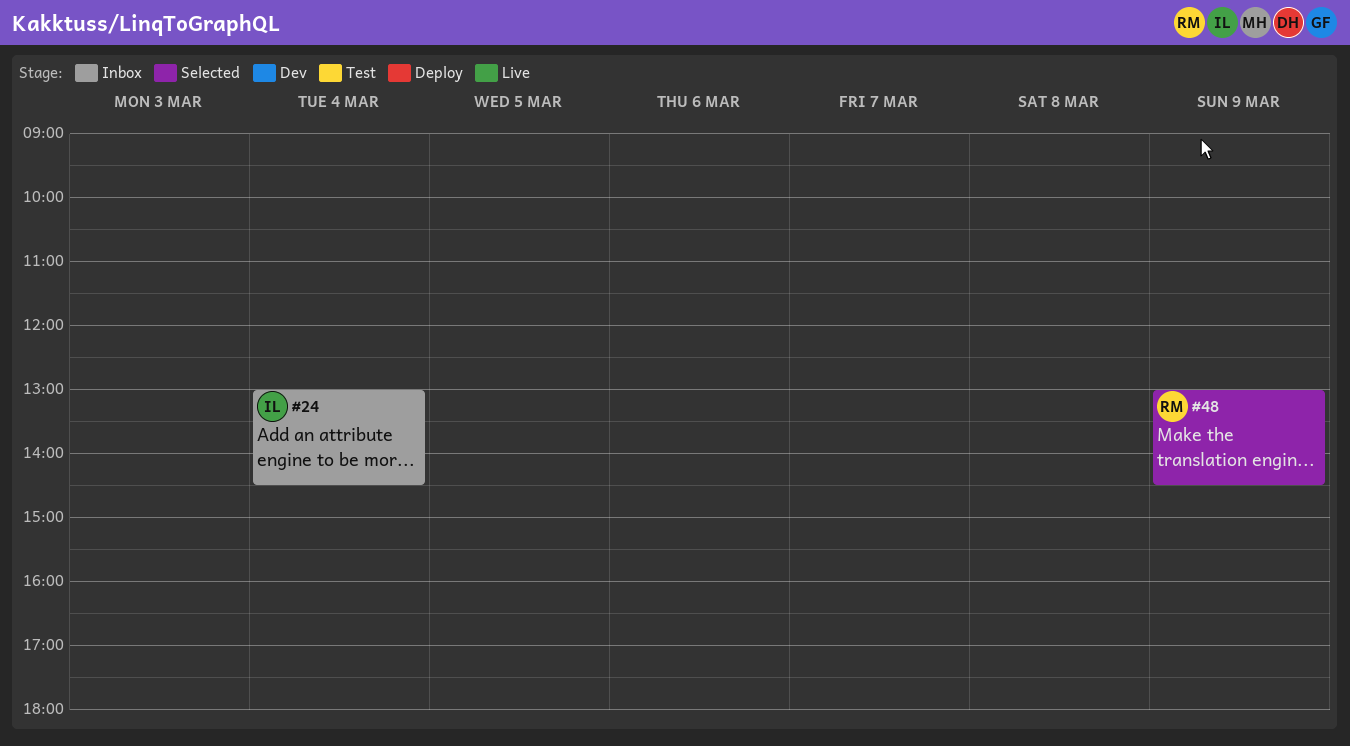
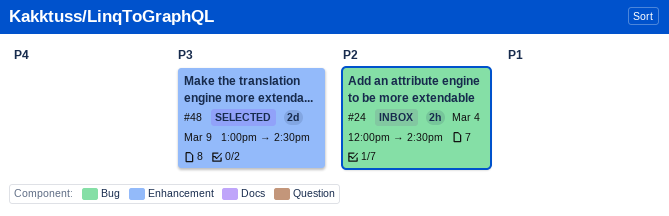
#24, begins: 13:00 -> 12:00

